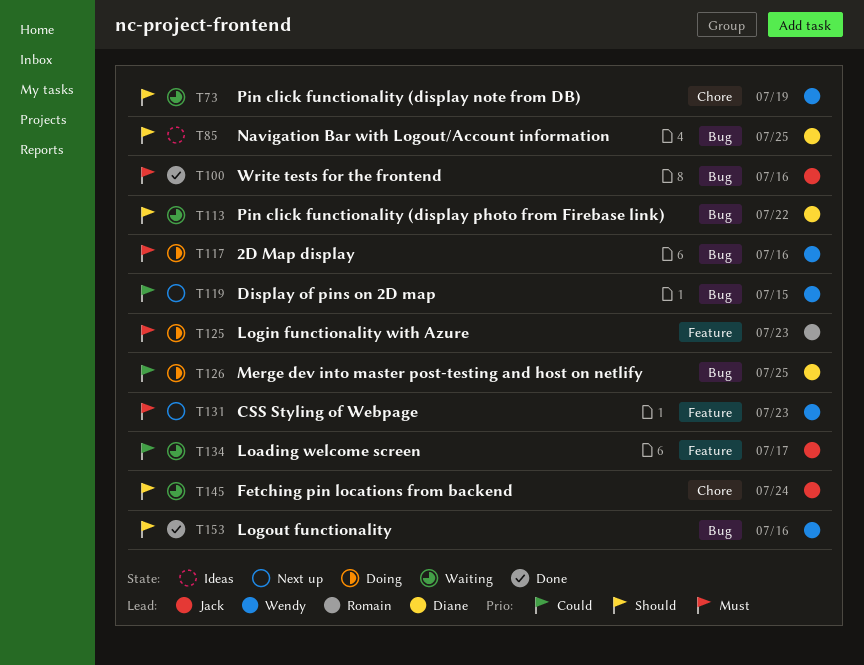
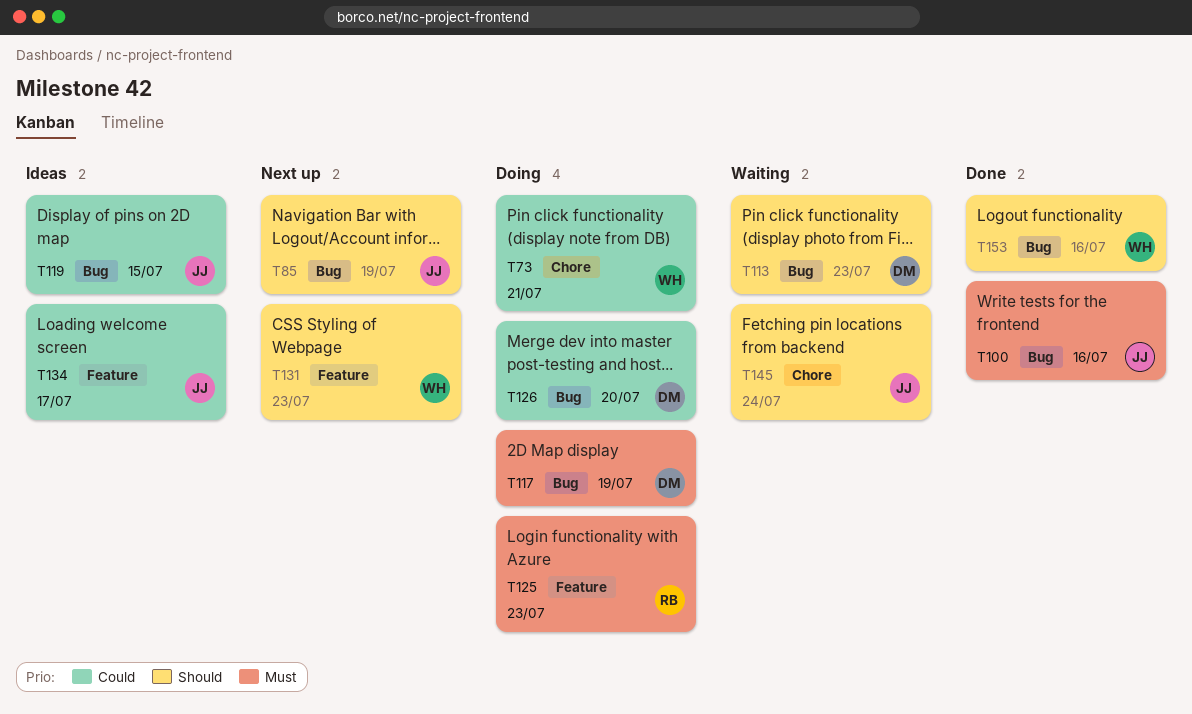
T73, status: Waiting -> Doing
T73, priority: Should -> Could
T73, due: Jul 19 -> Jul 21
T85, status: Ideas -> Next up
T85, owner: Diane -> Jack
T85, due: Jul 25 -> Jul 19
T113, due: Jul 22 -> Jul 23
T117, owner: Wendy -> Diane
T117, due: Jul 16 -> Jul 19
T119, status: Next up -> Ideas
T119, owner: Wendy -> Jack
T126, due: Jul 25 -> Jul 20
T131, priority: Must -> Should
T134, status: Waiting -> Ideas

